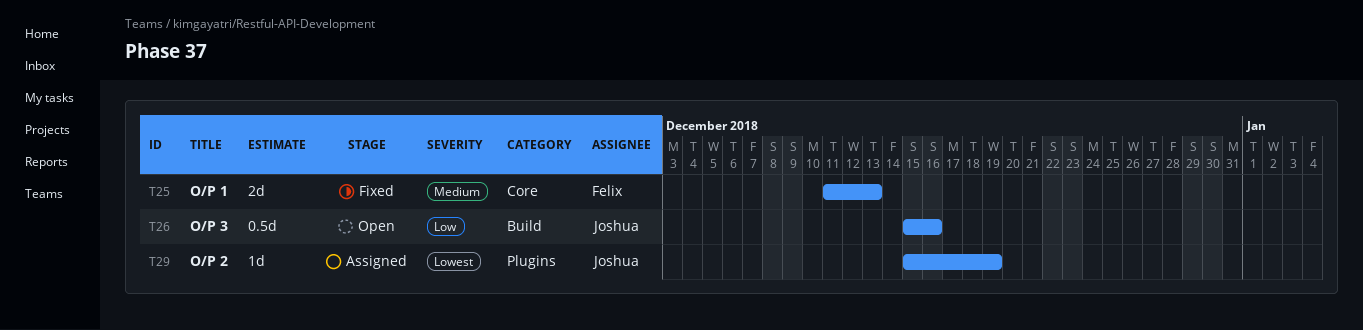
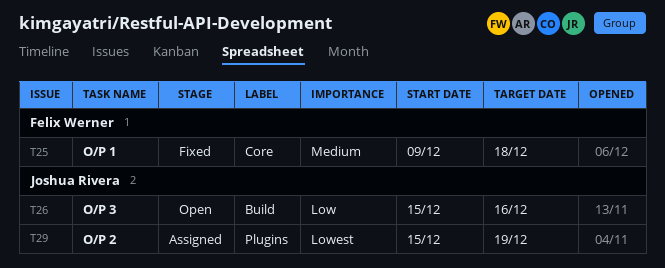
T25, start: Dec 11 -> Dec 9
T25, due: Dec 13 -> Dec 18

